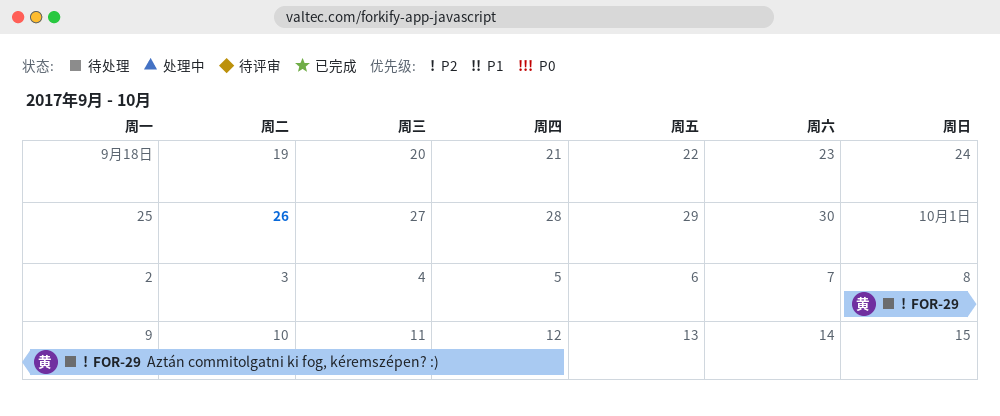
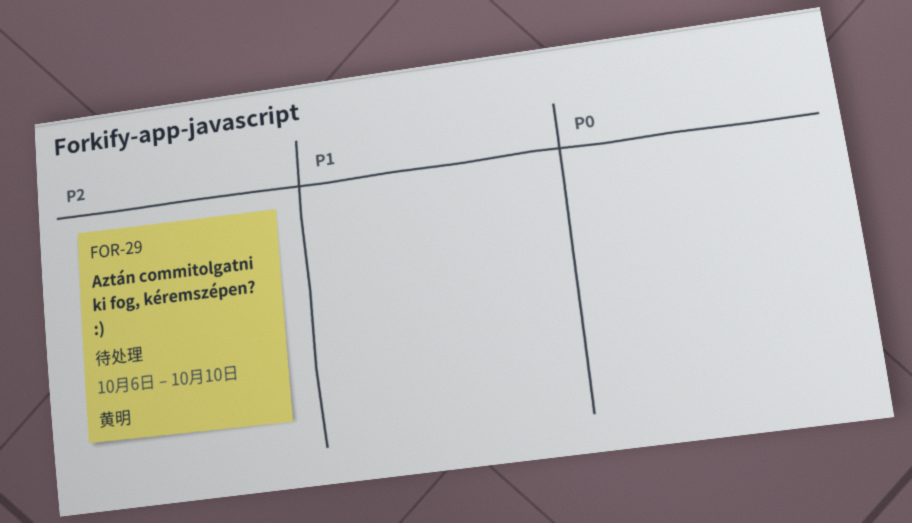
FOR-29, start: Oct 8 -> Oct 6
FOR-29, due: Oct 12 -> Oct 10

